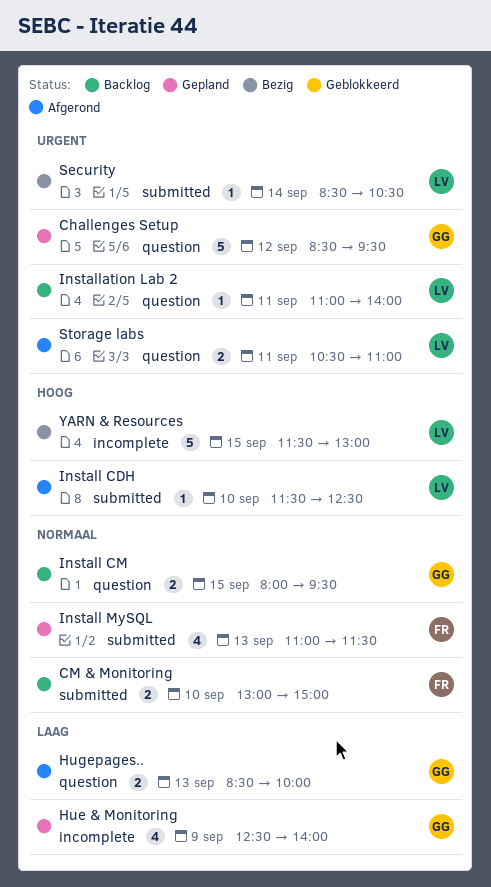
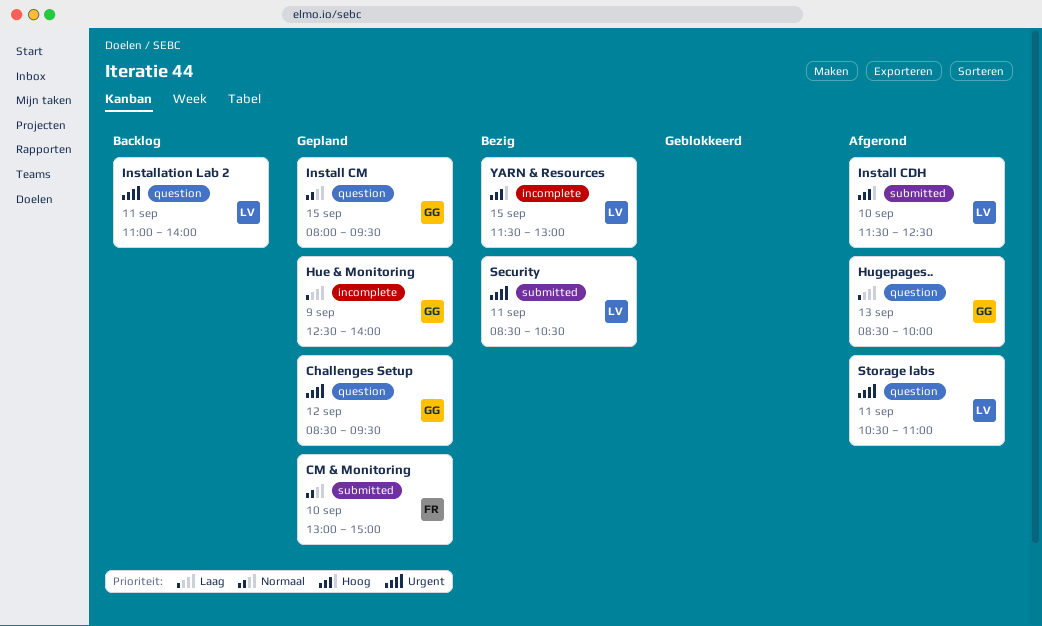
CM & Monitoring, status: Backlog -> Gepland
Install CM, status: Backlog -> Gepland
Install MySQL: present -> none
Security, day: Sep 14 -> Sep 11

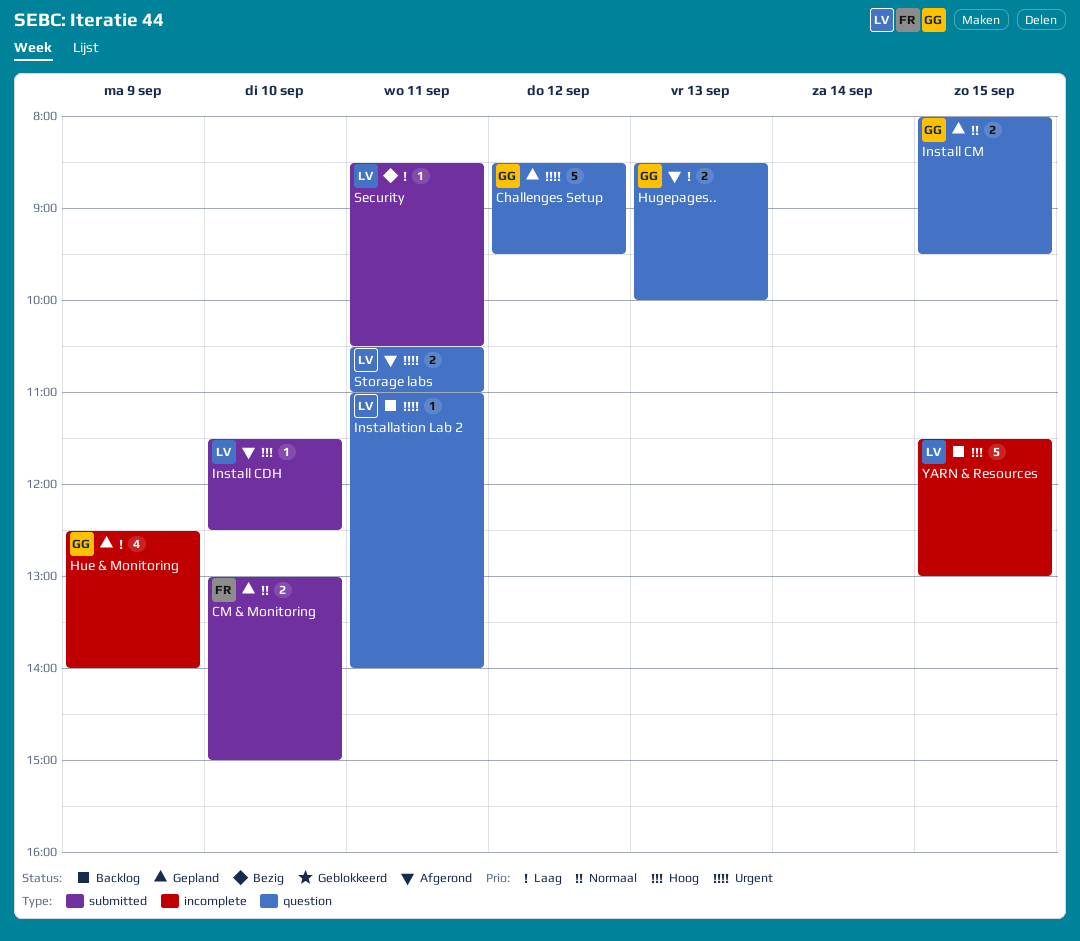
Security, priority: Urgent -> Laag
YARN & Resources, status: Bezig -> Backlog

